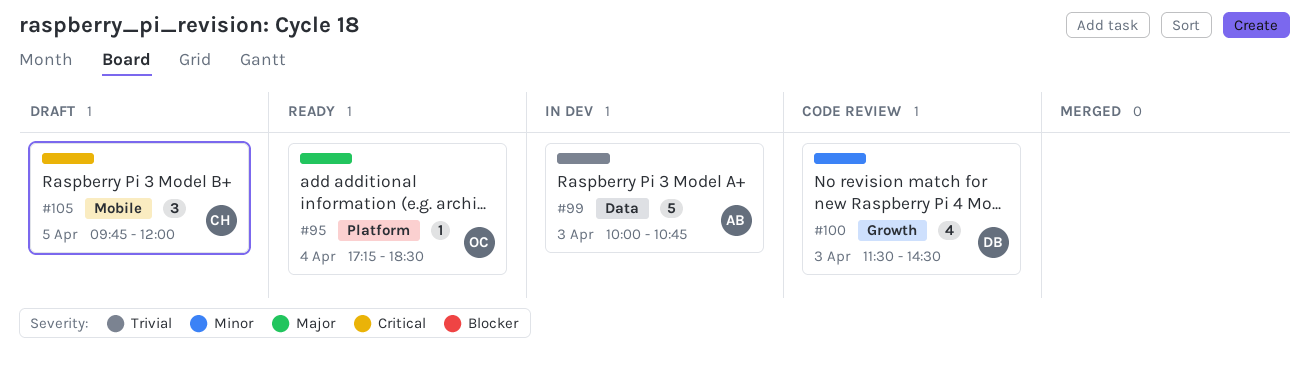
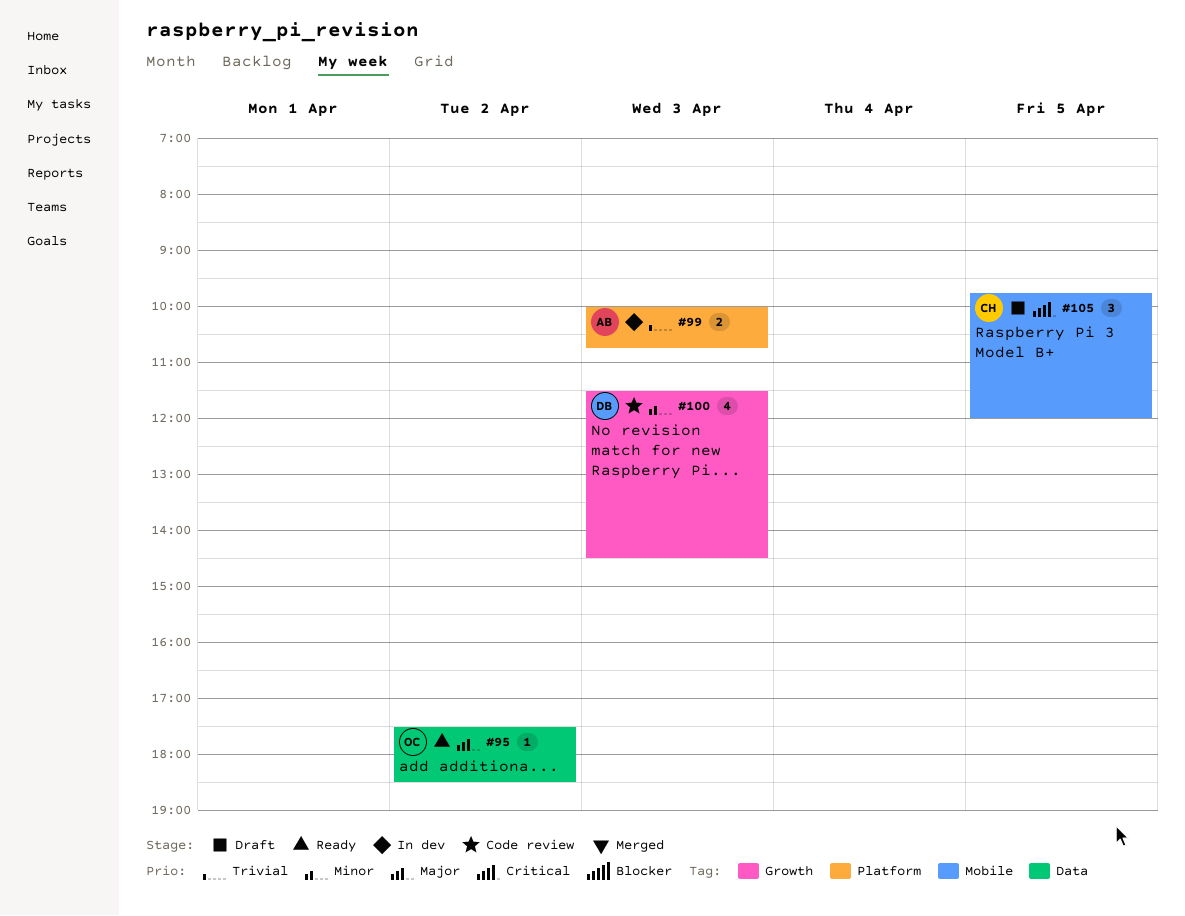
#95, label: Platform -> Data
#95, day: Apr 4 -> Apr 2
#95, begins: 17:15 -> 17:30
#99, label: Data -> Platform
#99, estimate: 5 -> 2

